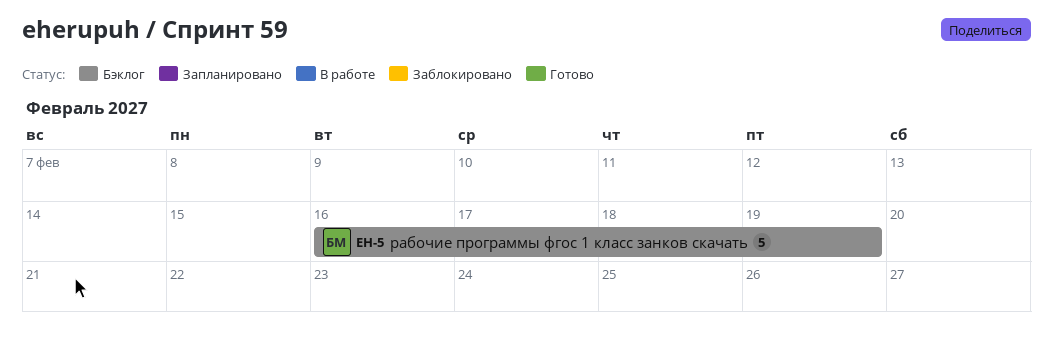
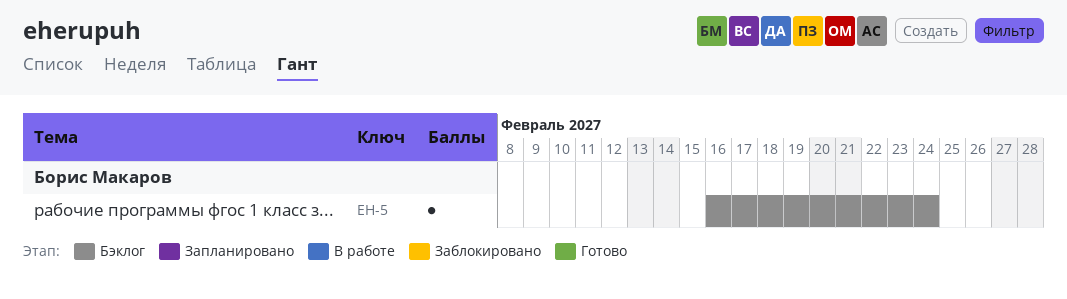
EH-5, estimate: 5 -> 1
EH-5, due: Feb 19 -> Feb 24

